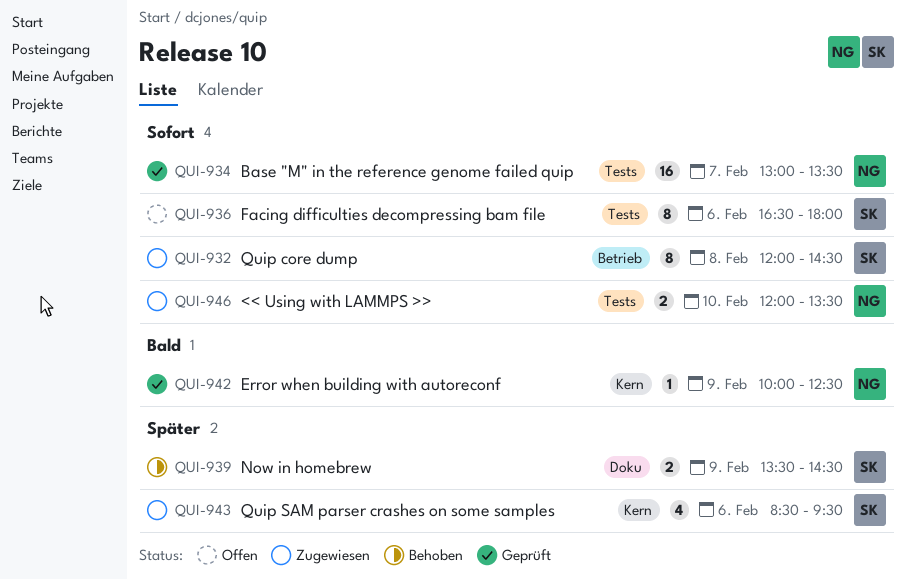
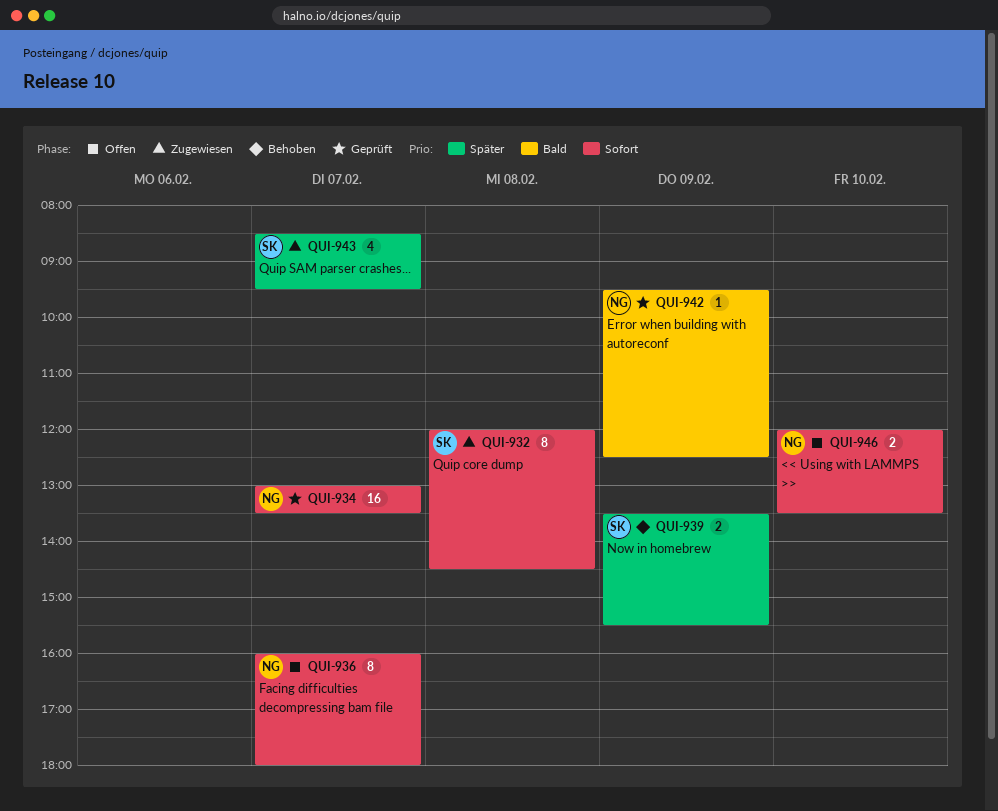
QUI-936, owner: SK -> NG
QUI-936, day: Feb 6 -> Feb 7
QUI-936, begins: 16:30 -> 16:00
QUI-939, ends: 14:30 -> 15:30
QUI-942, begins: 10:00 -> 09:30
QUI-943, day: Feb 6 -> Feb 7
QUI-946, status: Zugewiesen -> Offen

